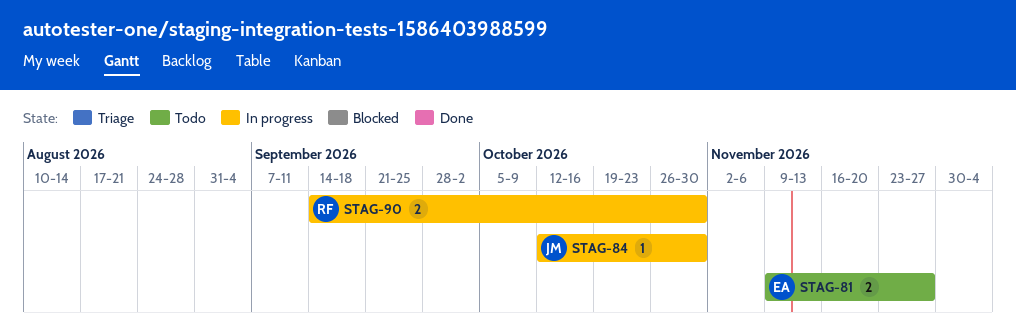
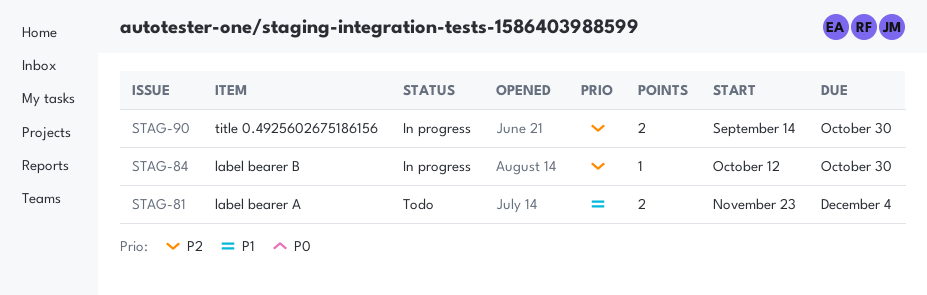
STAG-81, start: Nov 9 -> Nov 23
STAG-81, due: Nov 27 -> Dec 4

